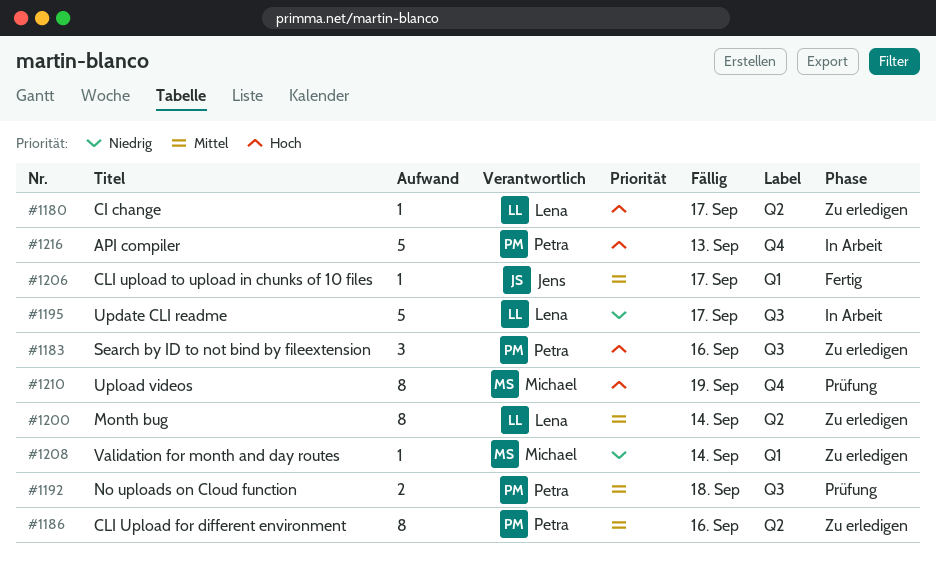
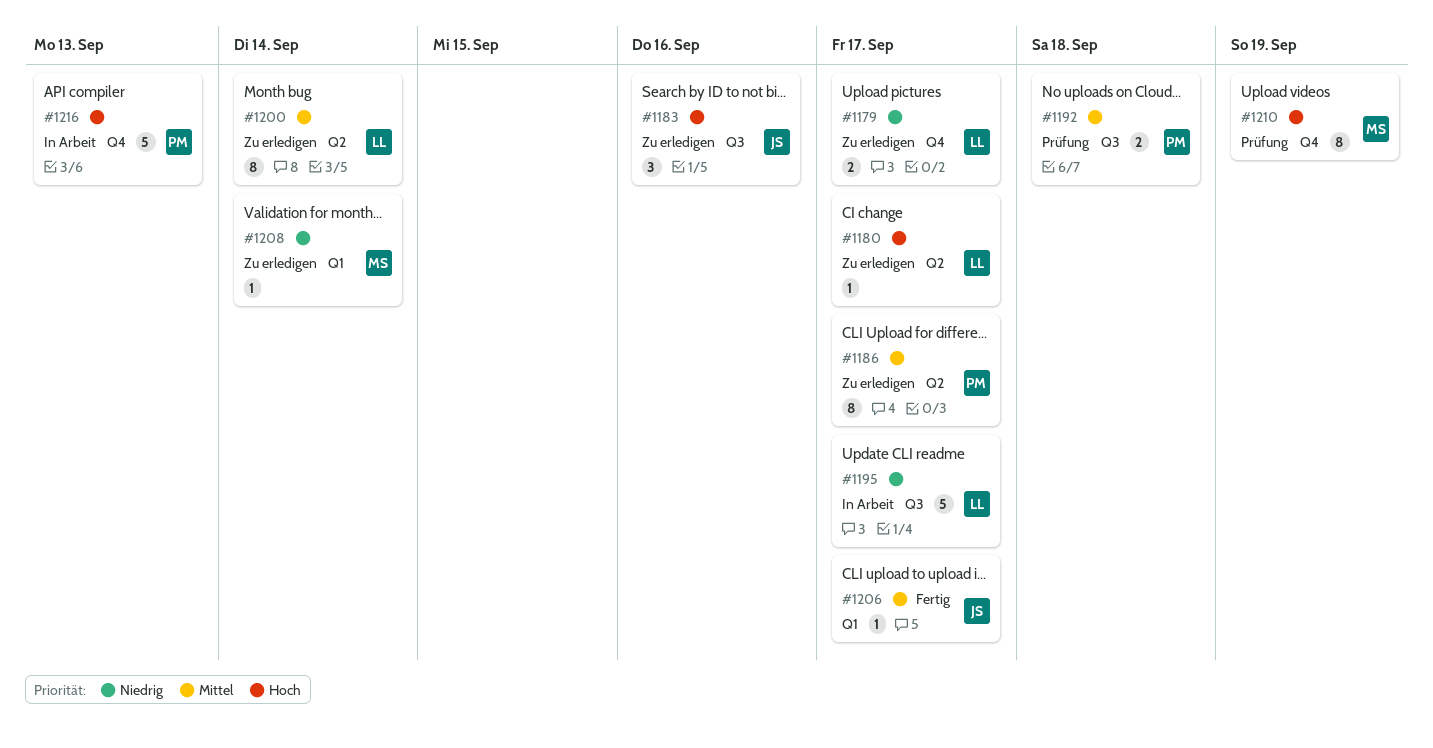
#1179: none -> present
#1183, owner: Petra -> Jens
#1186, due: Sep 16 -> Sep 17

